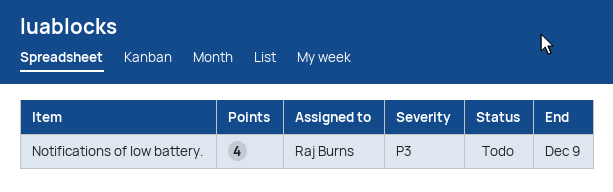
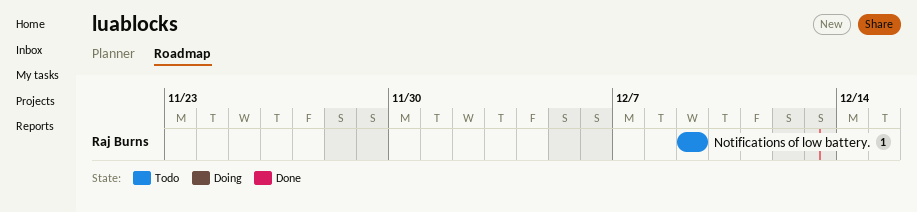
Notifications of low battery., estimate: 4 -> 1

